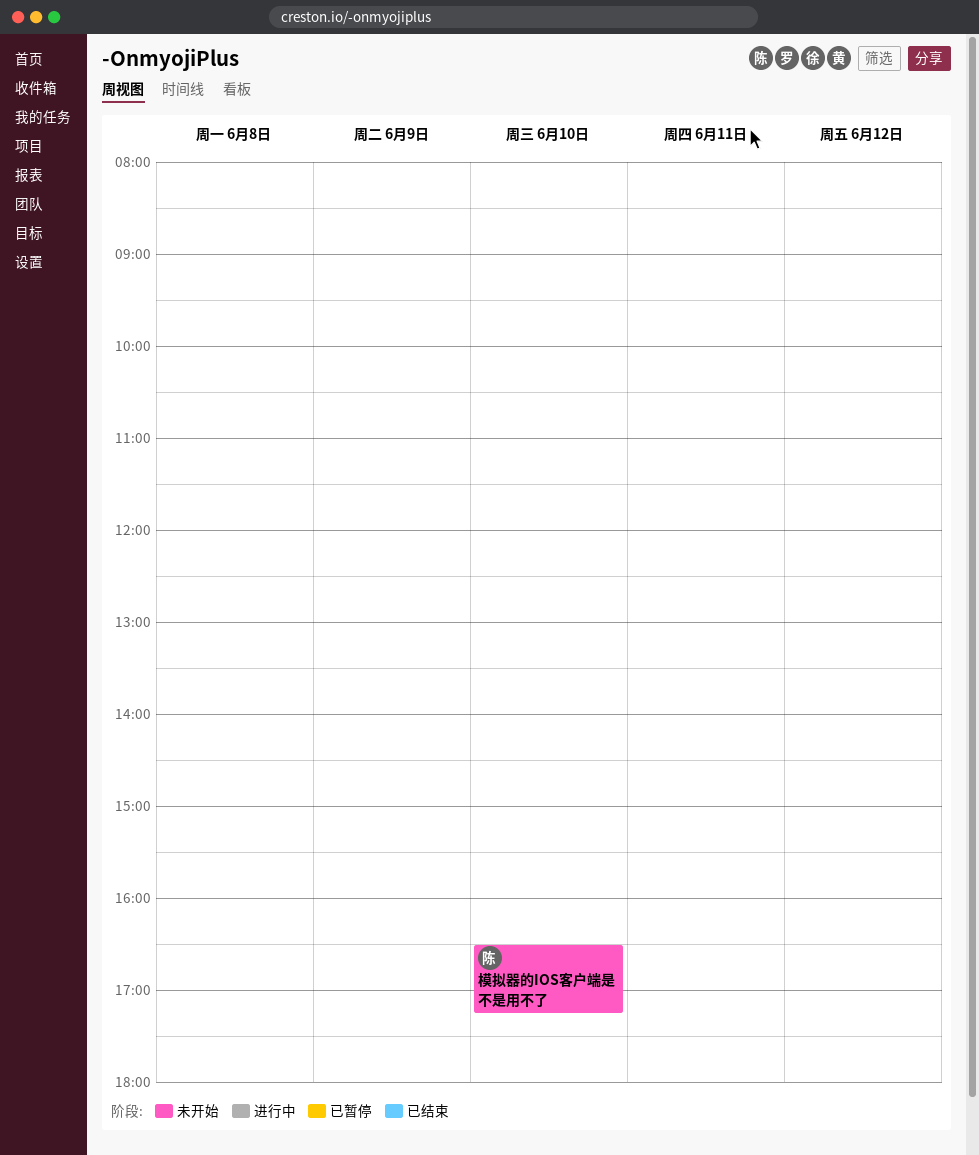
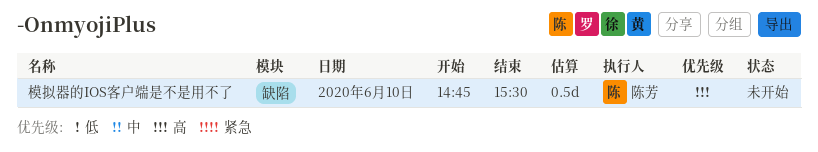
模拟器的IOS客户端是不是用不了, begins: 16:30 -> 14:45
模拟器的IOS客户端是不是用不了, ends: 17:15 -> 15:30

